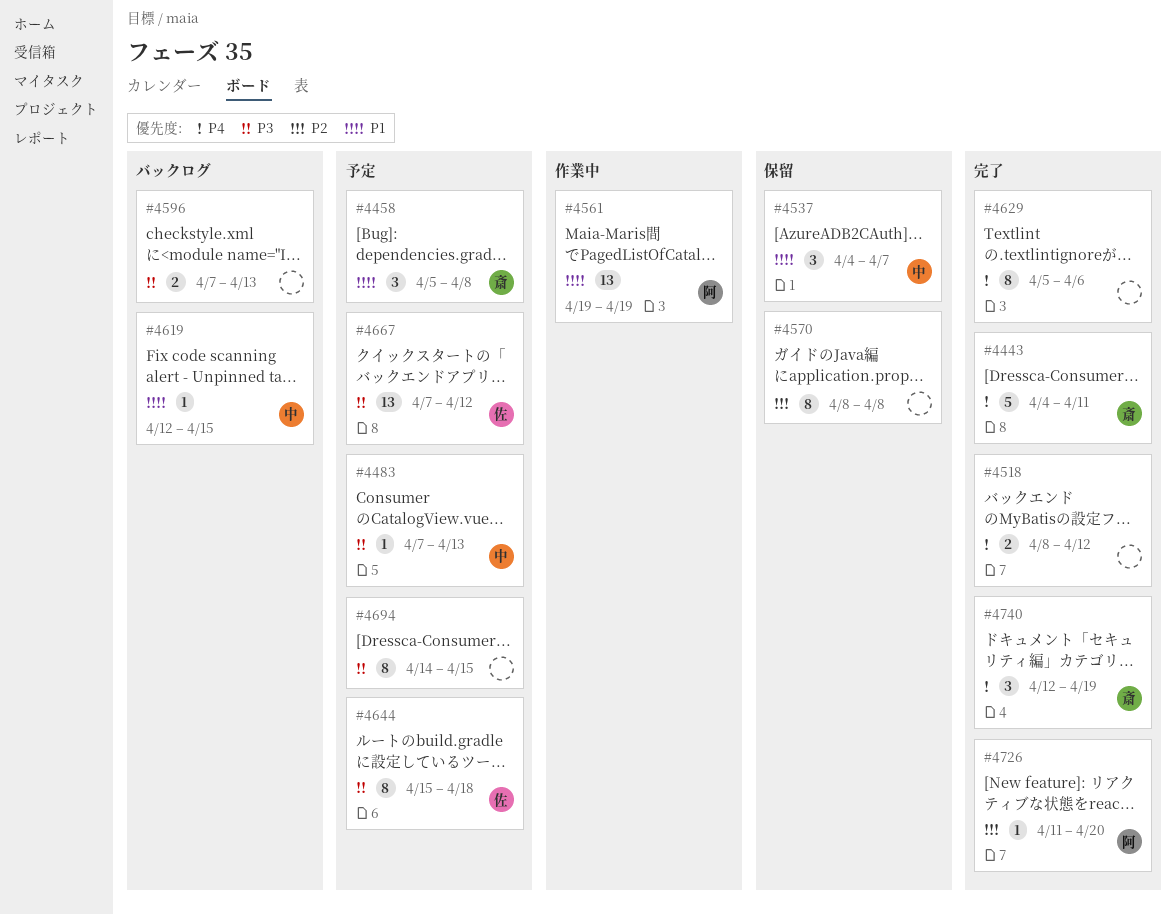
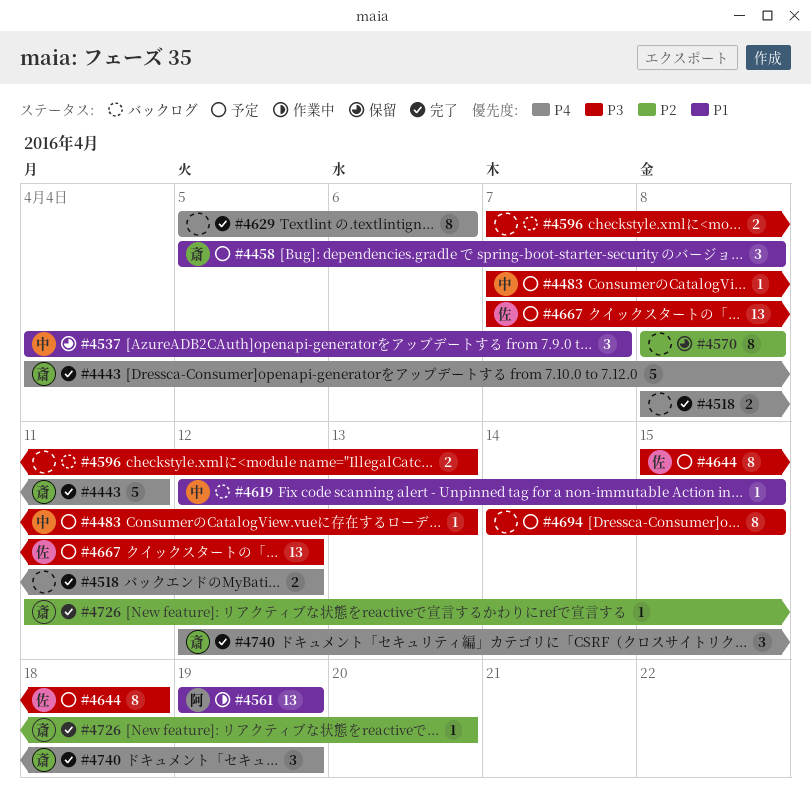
#4726, owner: 阿 -> 斎

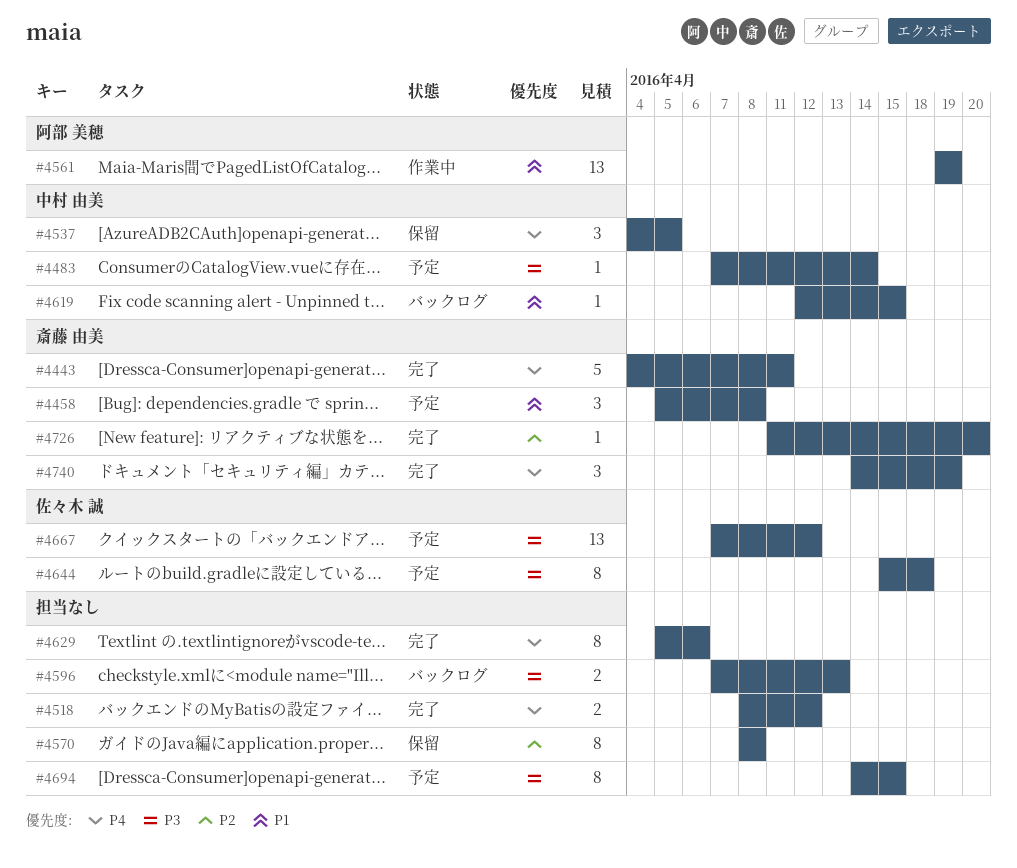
#4483, due: Apr 13 -> Apr 14
#4537, priority: P1 -> P4
#4537, due: Apr 7 -> Apr 5
#4740, start: Apr 12 -> Apr 14

